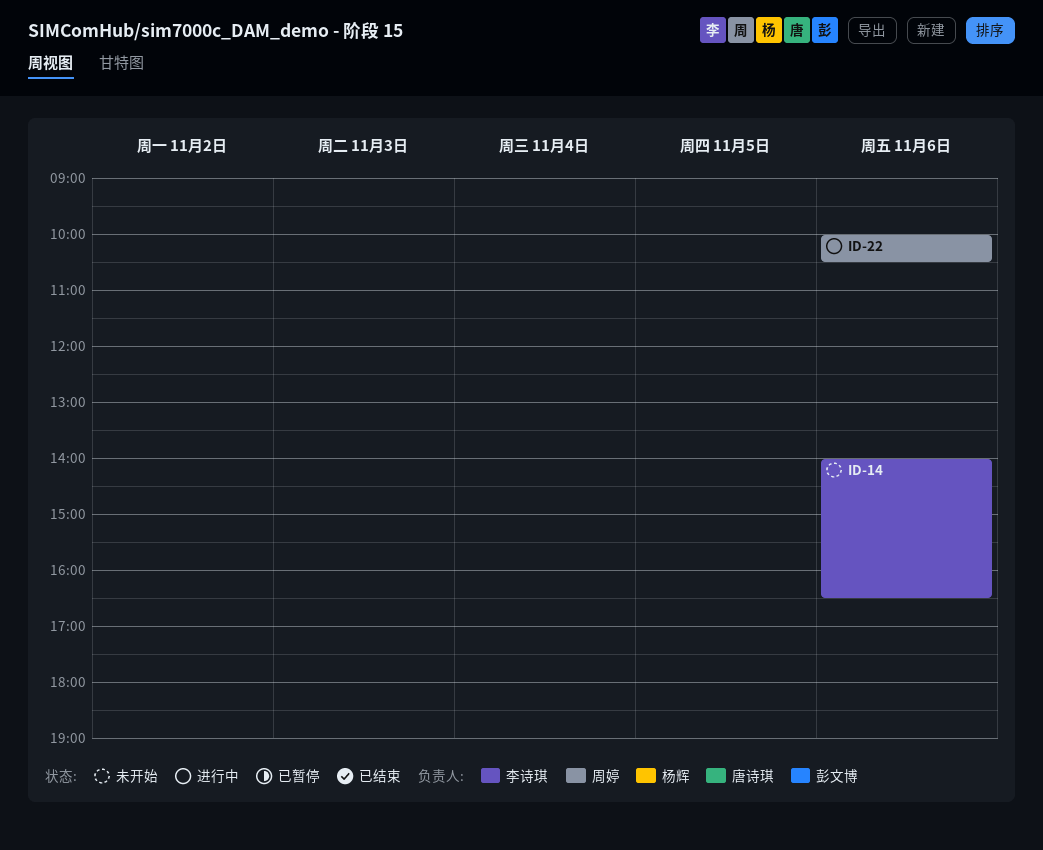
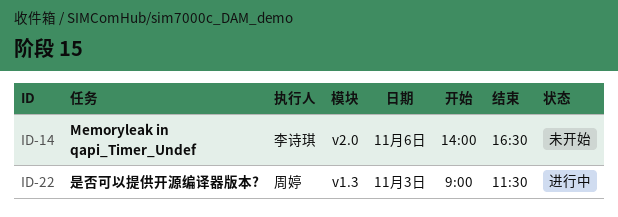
ID-22, day: Nov 6 -> Nov 3
ID-22, begins: 10:00 -> 09:00
ID-22, ends: 10:30 -> 11:30

